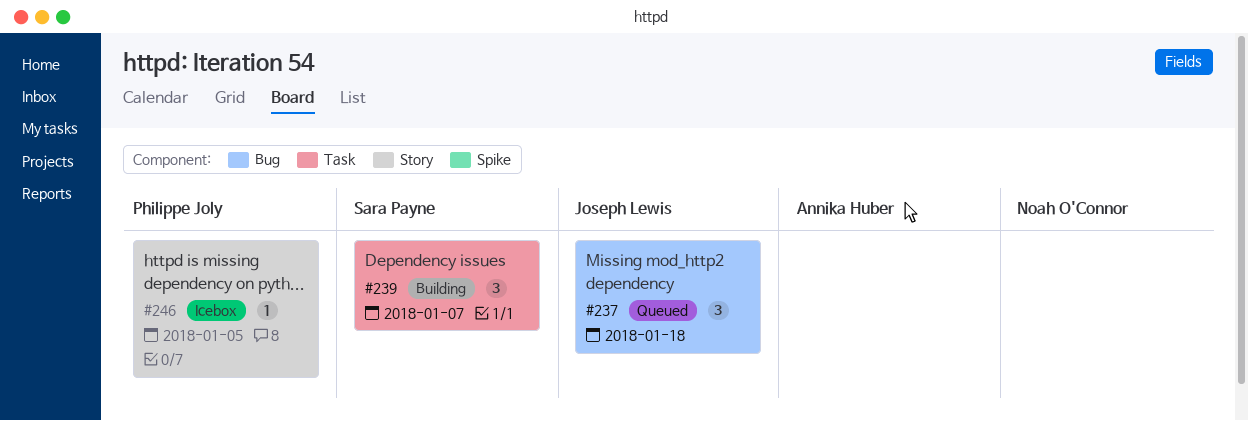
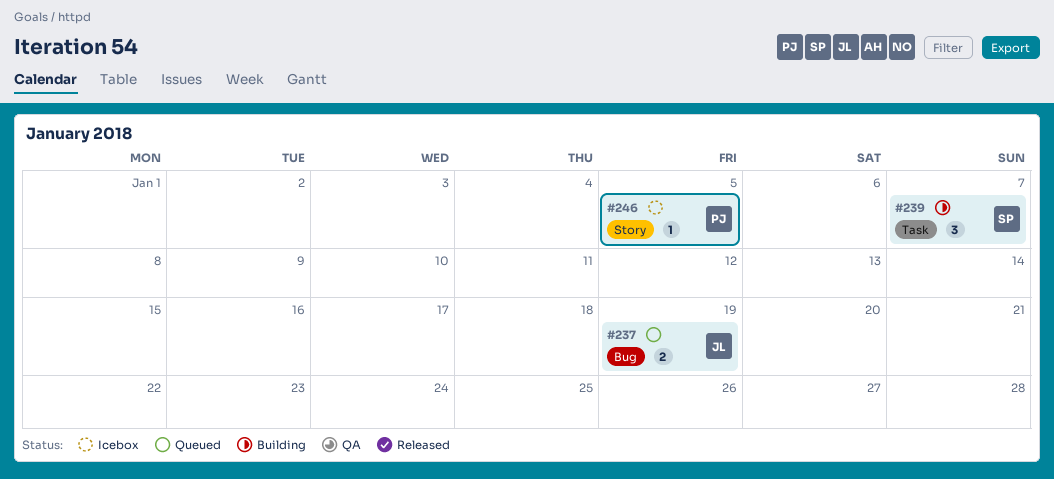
#237, estimate: 3 -> 2
#237, due: Jan 18 -> Jan 19

